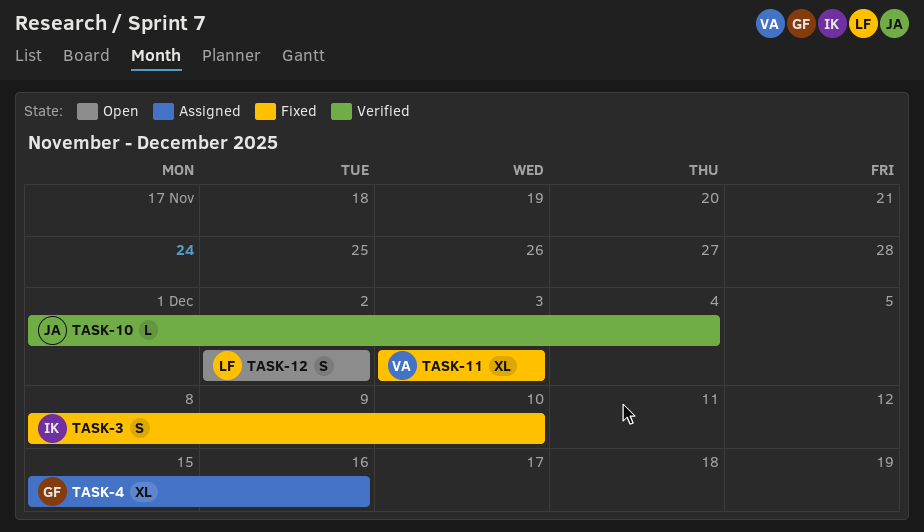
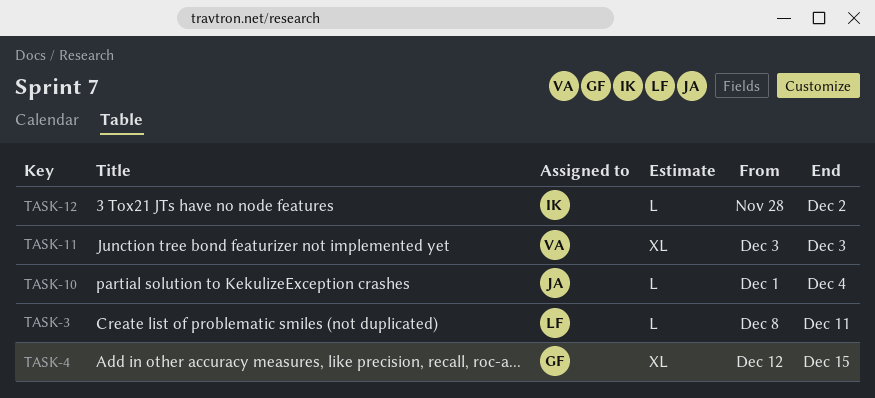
TASK-3, owner: IK -> LF
TASK-3, estimate: S -> L
TASK-3, due: Dec 10 -> Dec 11
TASK-4, start: Dec 15 -> Dec 12
TASK-4, due: Dec 16 -> Dec 15
TASK-12, owner: LF -> IK
TASK-12, estimate: S -> L
TASK-12, start: Dec 2 -> Nov 28

